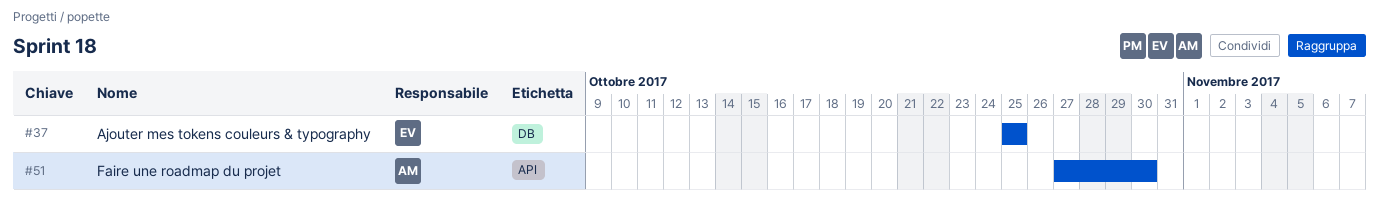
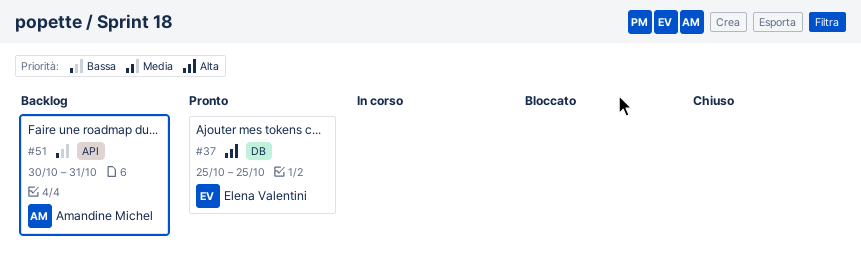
#51, start: Oct 27 -> Oct 30
#51, due: Oct 30 -> Oct 31

